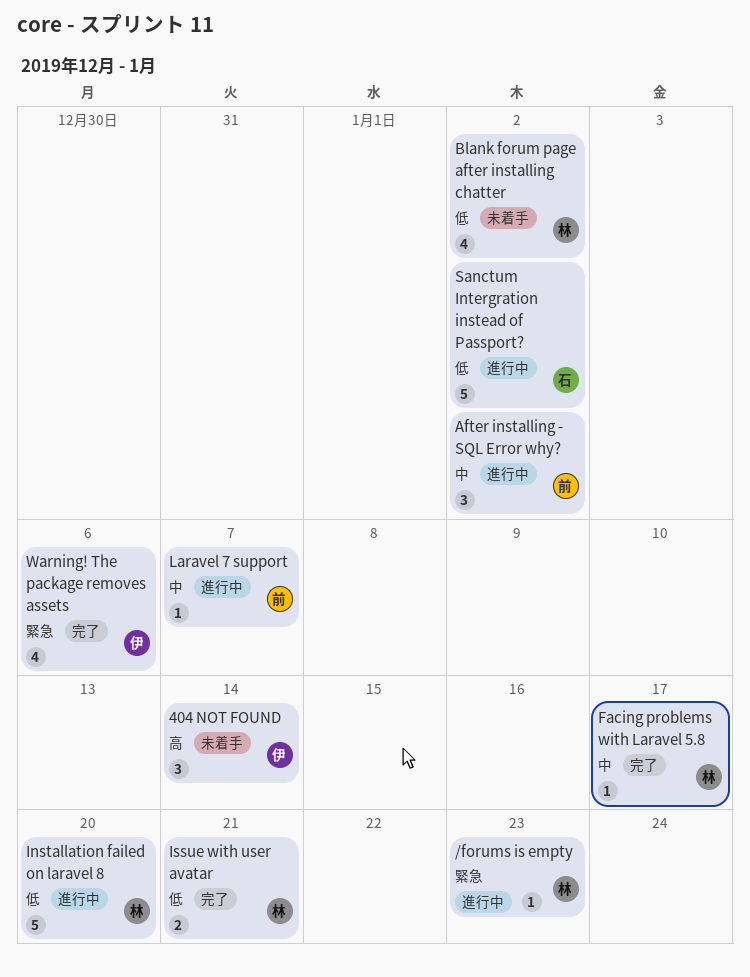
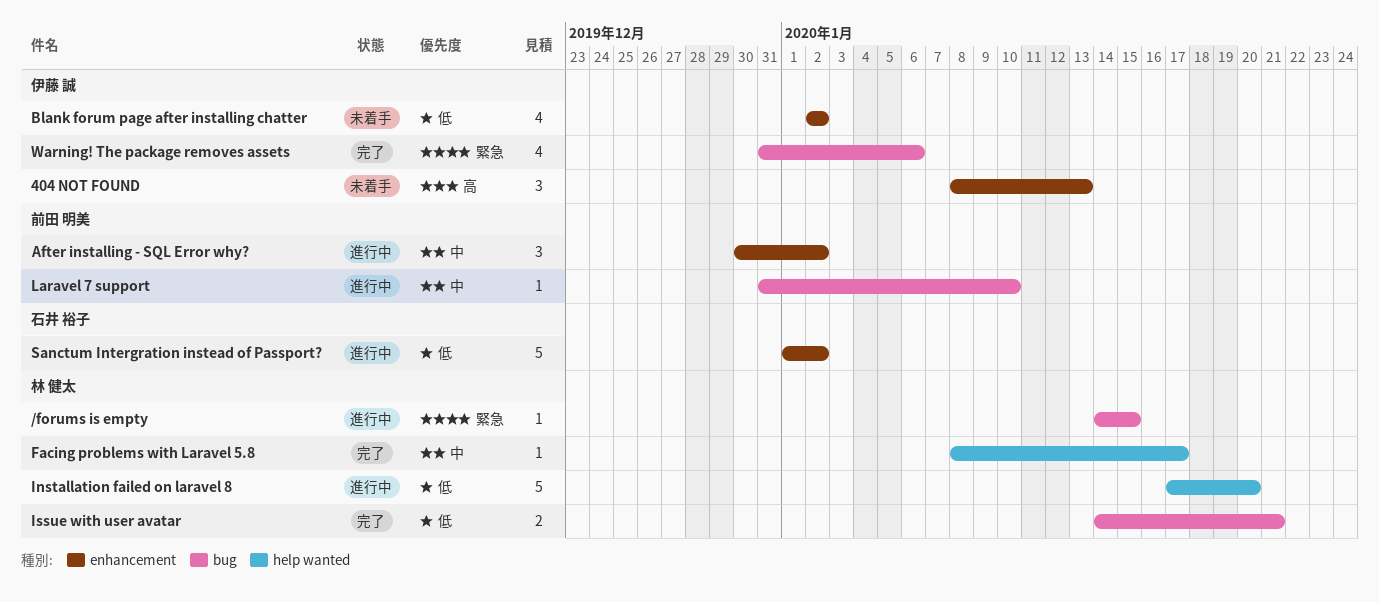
/forums is empty, due: Jan 23 -> Jan 15
404 NOT FOUND, due: Jan 14 -> Jan 13
Blank forum page after installing chatter, owner: 林 健太 -> 伊藤 誠
Laravel 7 support, due: Jan 7 -> Jan 10

